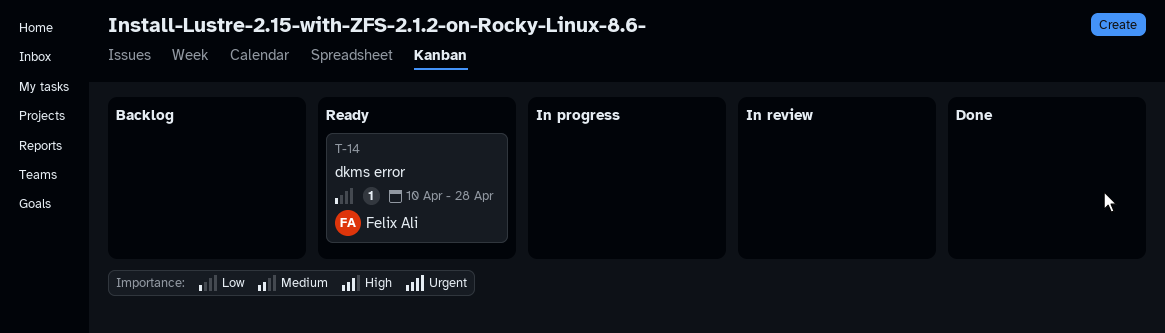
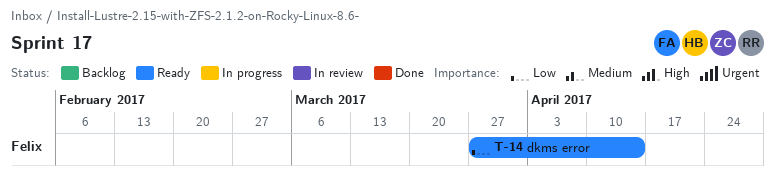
T-14, start: Apr 10 -> Mar 27
T-14, due: Apr 28 -> Apr 14

